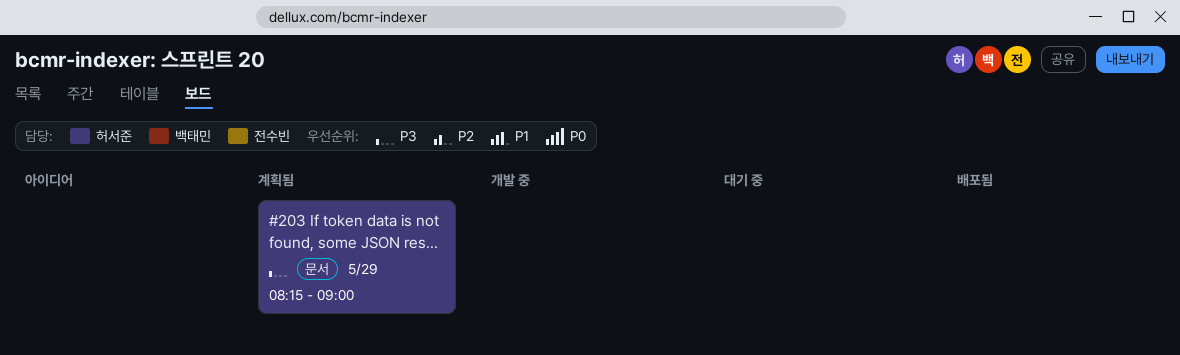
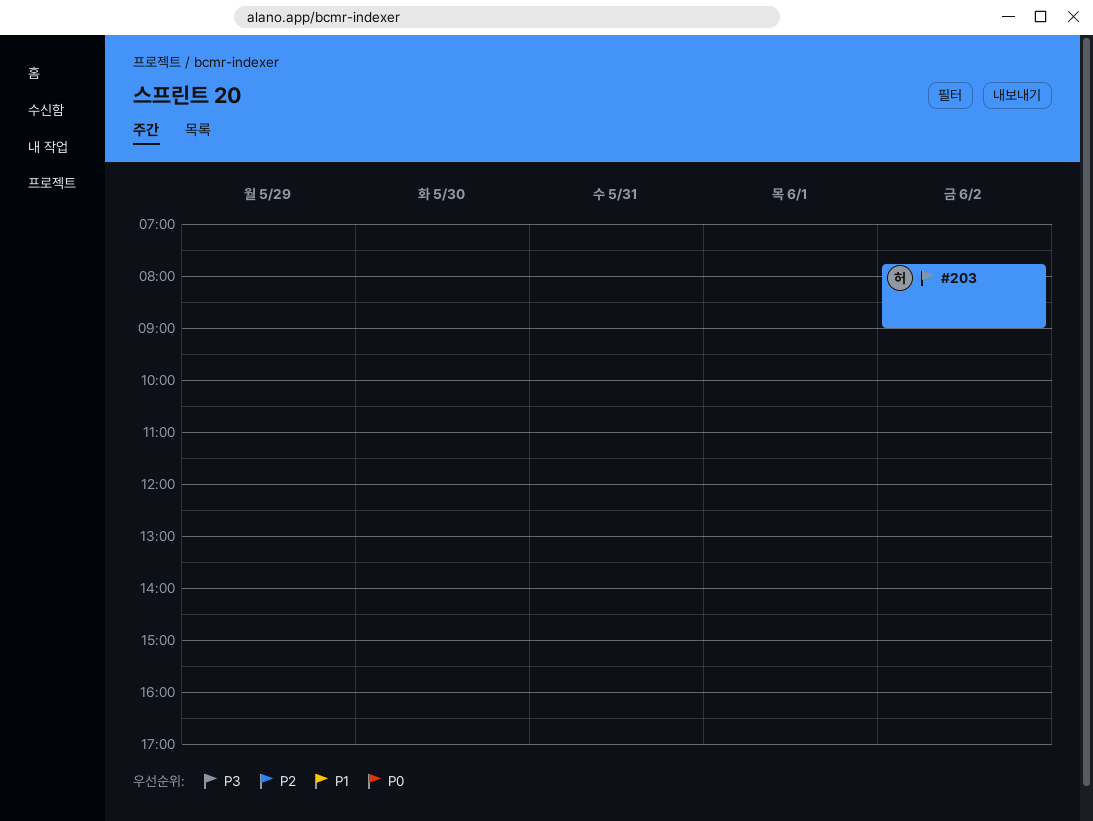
#203, day: May 29 -> Jun 2
#203, begins: 08:15 -> 07:45

